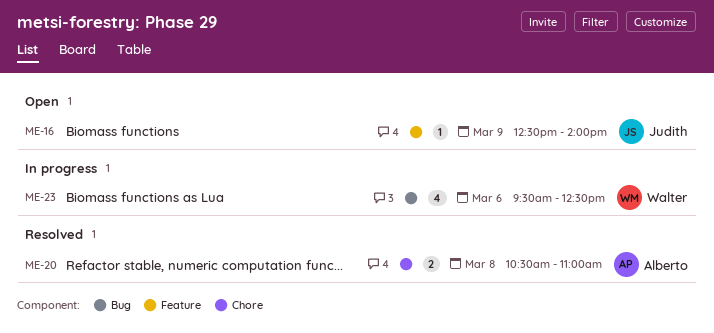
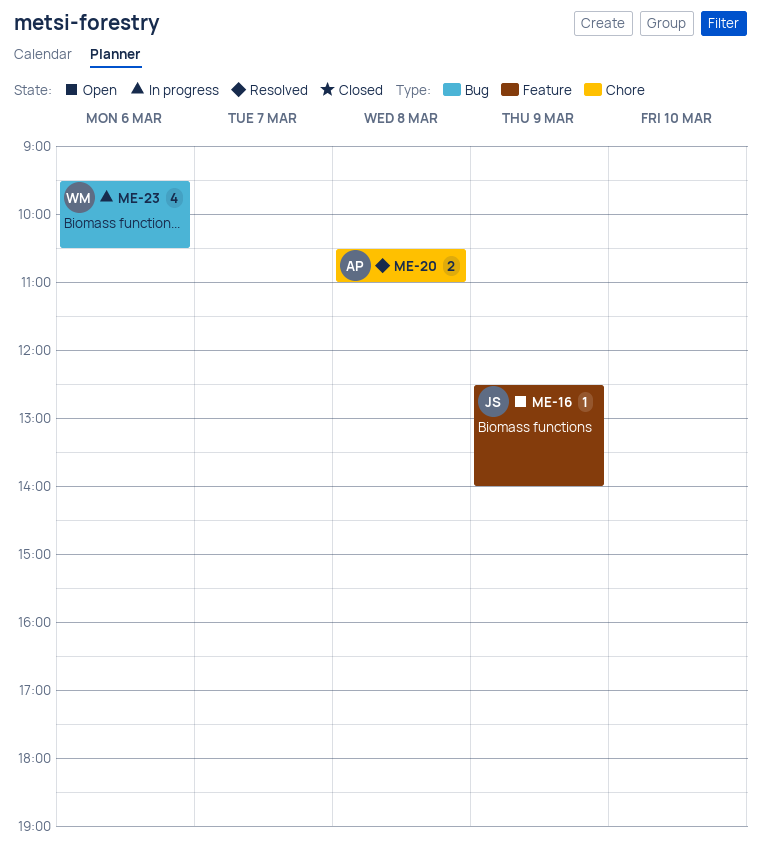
ME-23, ends: 12:30 -> 10:30

